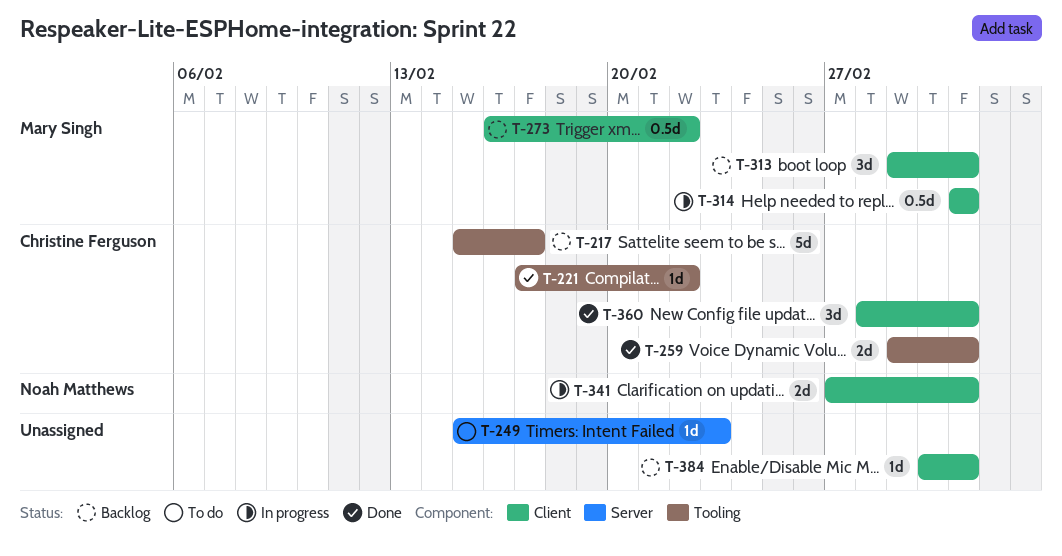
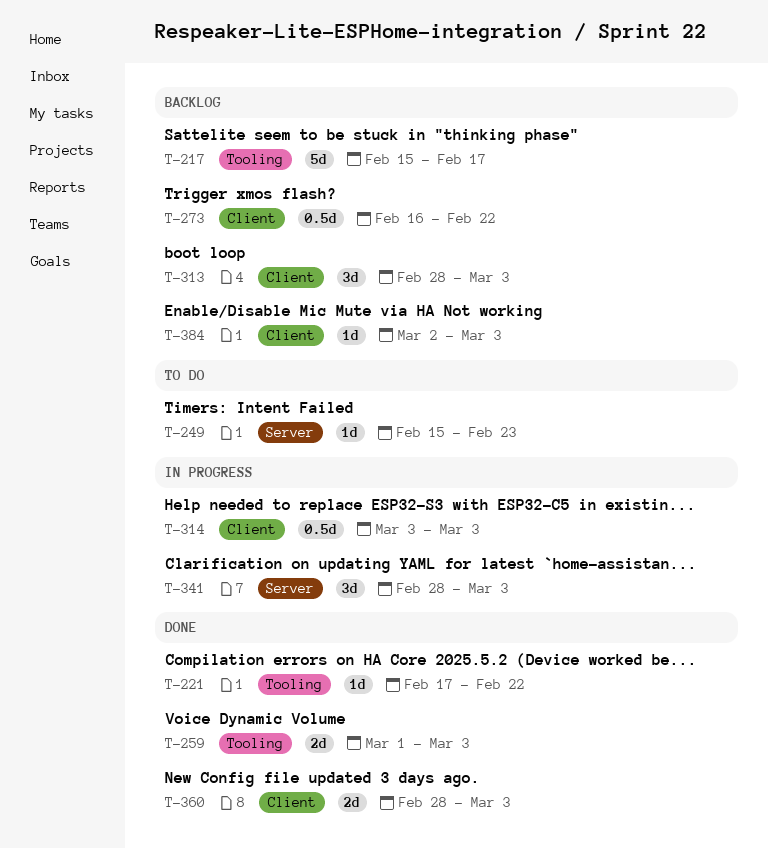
T-313, start: Mar 1 -> Feb 28
T-341, label: Client -> Server
T-341, estimate: 2d -> 3d
T-341, start: Feb 27 -> Feb 28
T-360, estimate: 3d -> 2d

